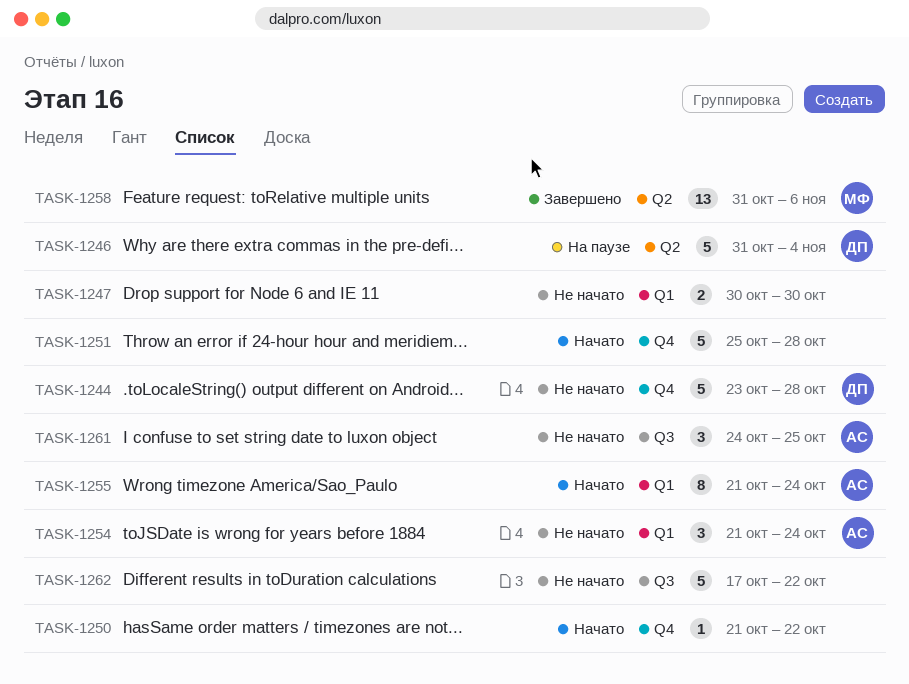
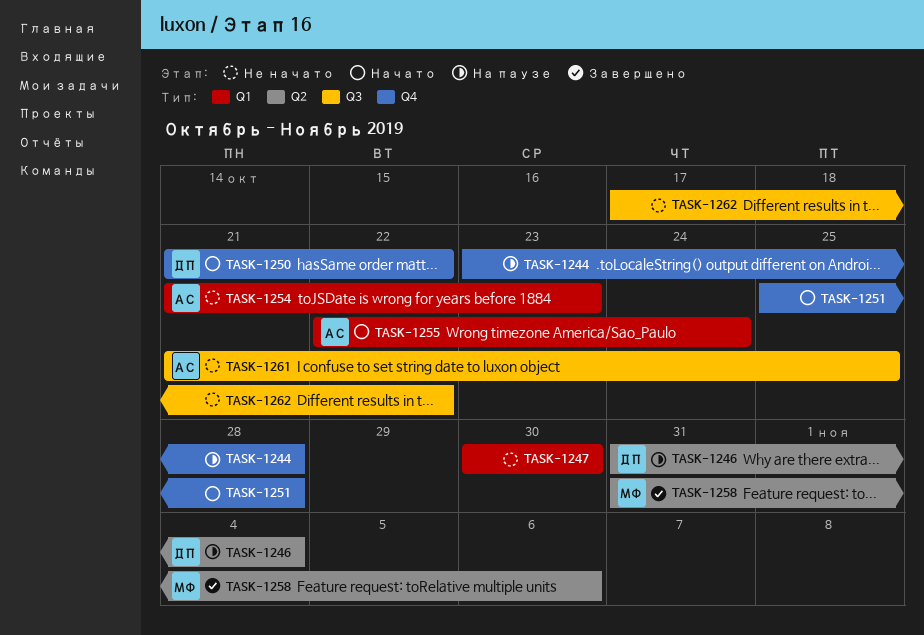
TASK-1244, status: Не начато -> На паузе
TASK-1244, owner: ДП -> none
TASK-1250, owner: none -> ДП
TASK-1254, due: Oct 24 -> Oct 23
TASK-1255, start: Oct 21 -> Oct 22
TASK-1261, start: Oct 24 -> Oct 21

